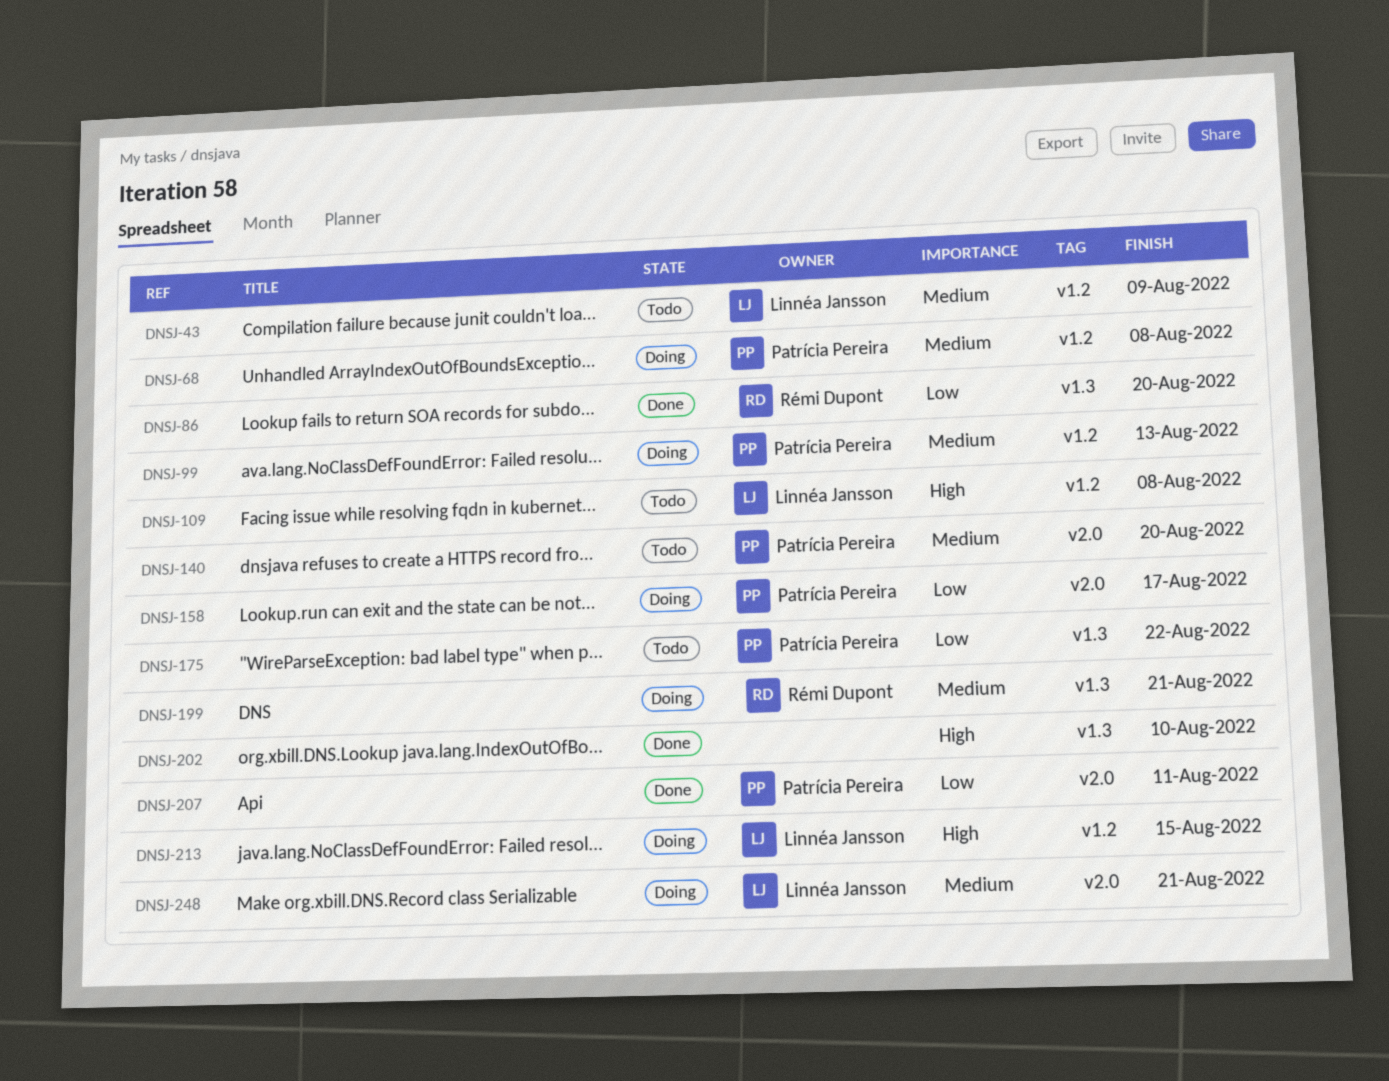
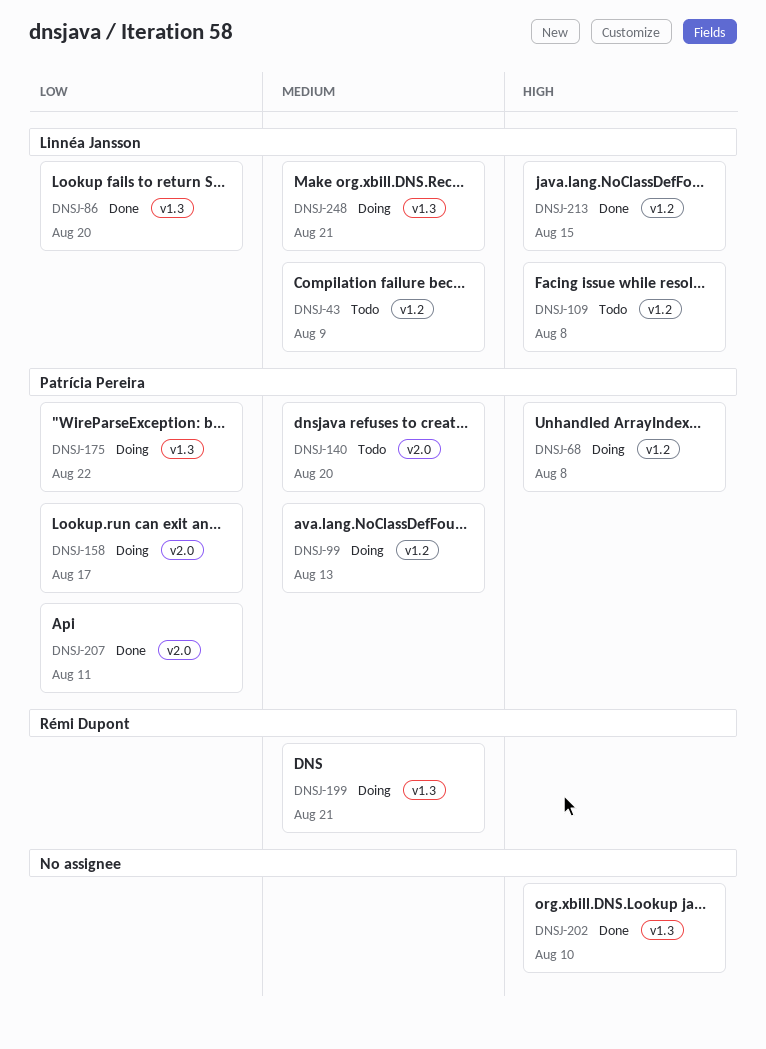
DNSJ-68, priority: Medium -> High
DNSJ-86, owner: Rémi Dupont -> Linnéa Jansson
DNSJ-175, status: Todo -> Doing
DNSJ-213, status: Doing -> Done
DNSJ-248, label: v2.0 -> v1.3

